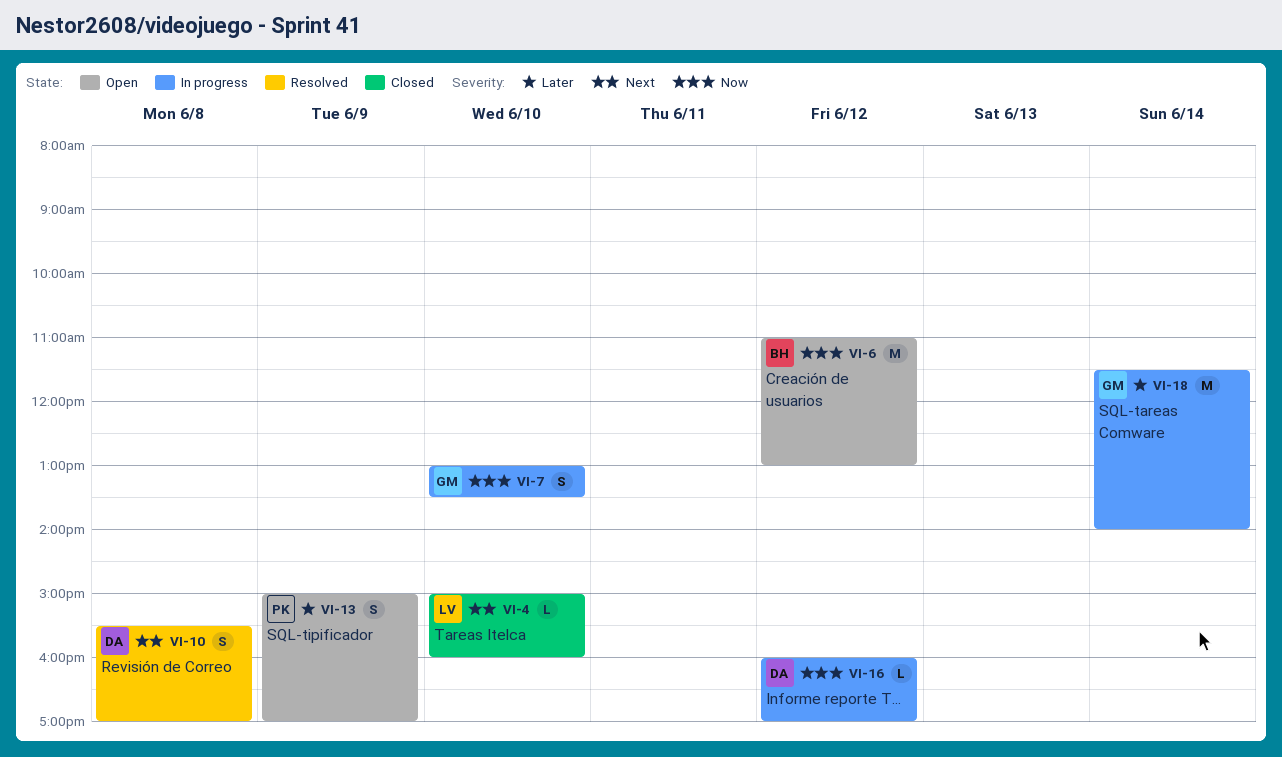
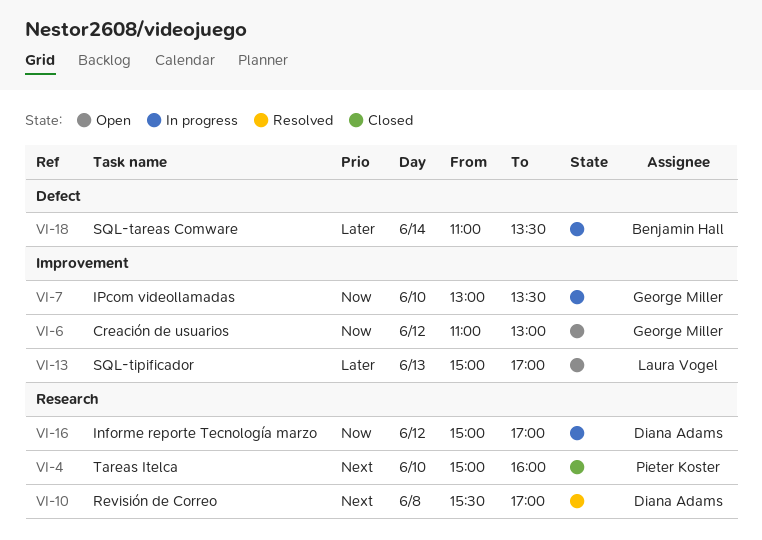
VI-4, owner: Laura Vogel -> Pieter Koster
VI-6, owner: Benjamin Hall -> George Miller
VI-13, owner: Pieter Koster -> Laura Vogel
VI-13, day: Jun 9 -> Jun 13
VI-16, begins: 16:00 -> 15:00
VI-18, owner: George Miller -> Benjamin Hall
VI-18, begins: 11:30 -> 11:00
VI-18, ends: 14:00 -> 13:30

